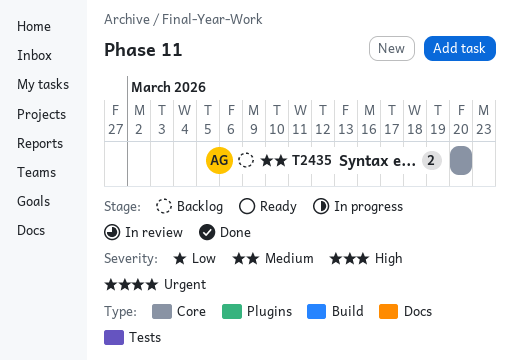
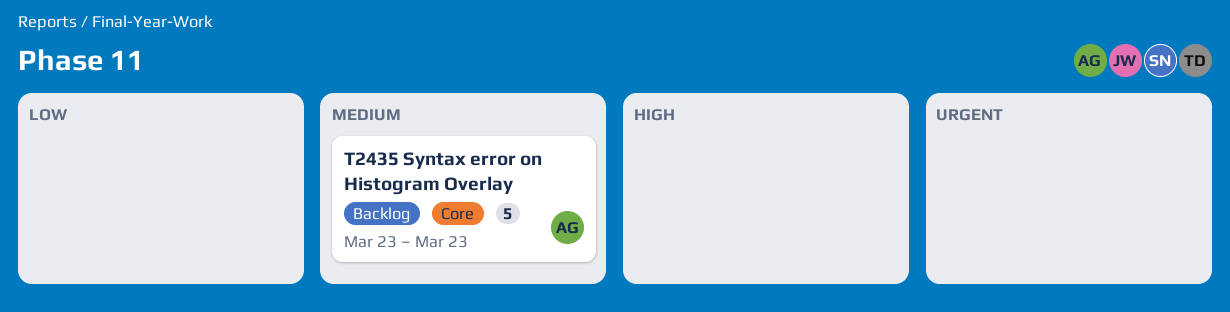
T2435, estimate: 2 -> 5
T2435, start: Mar 20 -> Mar 23
T2435, due: Mar 20 -> Mar 23

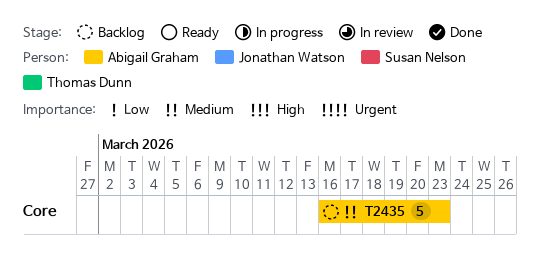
T2435, start: Mar 23 -> Mar 16

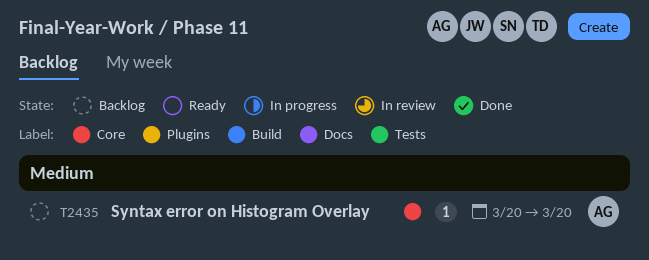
T2435, estimate: 5 -> 1
T2435, start: Mar 16 -> Mar 20
T2435, due: Mar 23 -> Mar 20

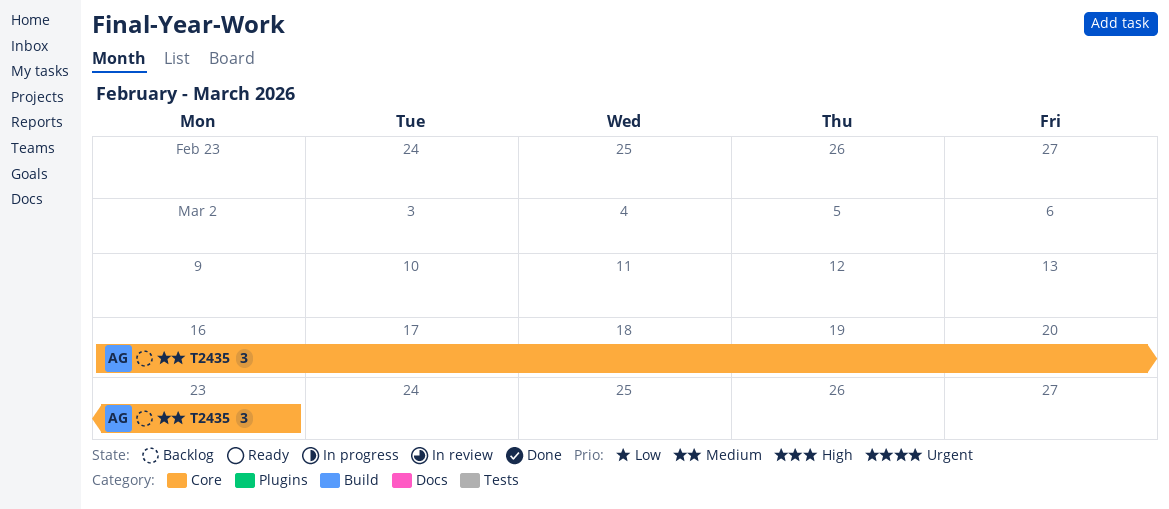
T2435, estimate: 1 -> 3
T2435, start: Mar 20 -> Mar 16
T2435, due: Mar 20 -> Mar 23

